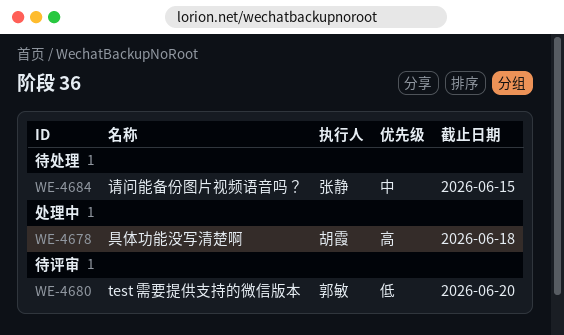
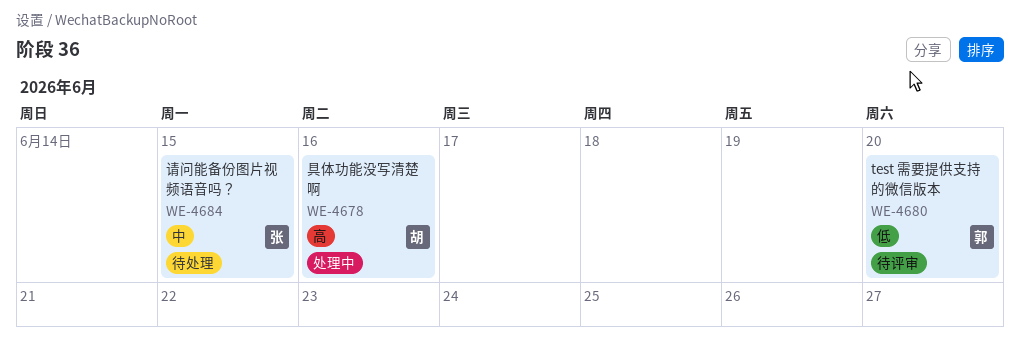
WE-4678, due: Jun 18 -> Jun 16

